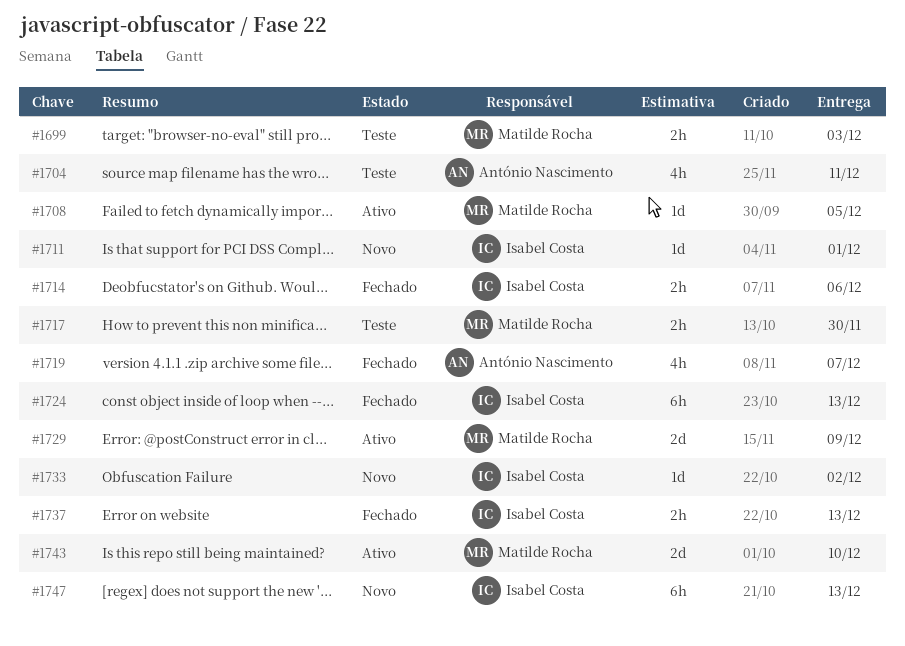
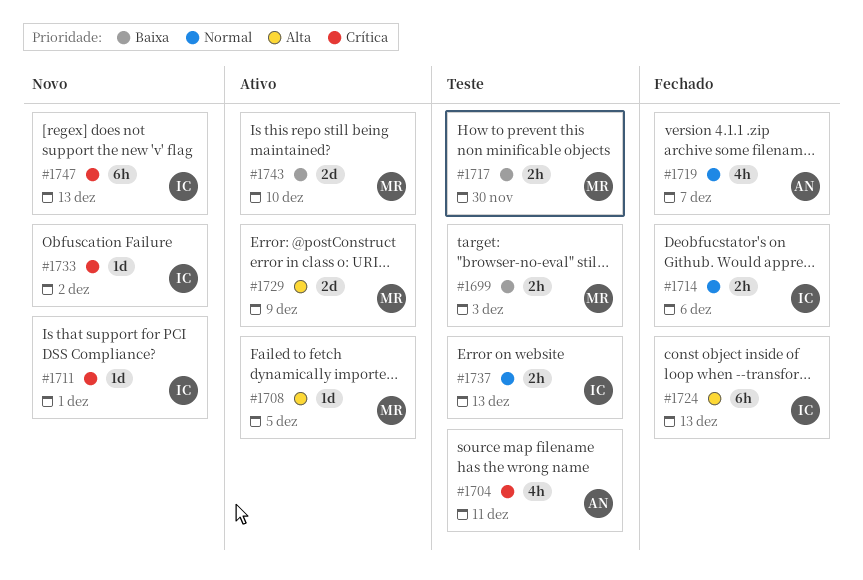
#1737, status: Fechado -> Teste

